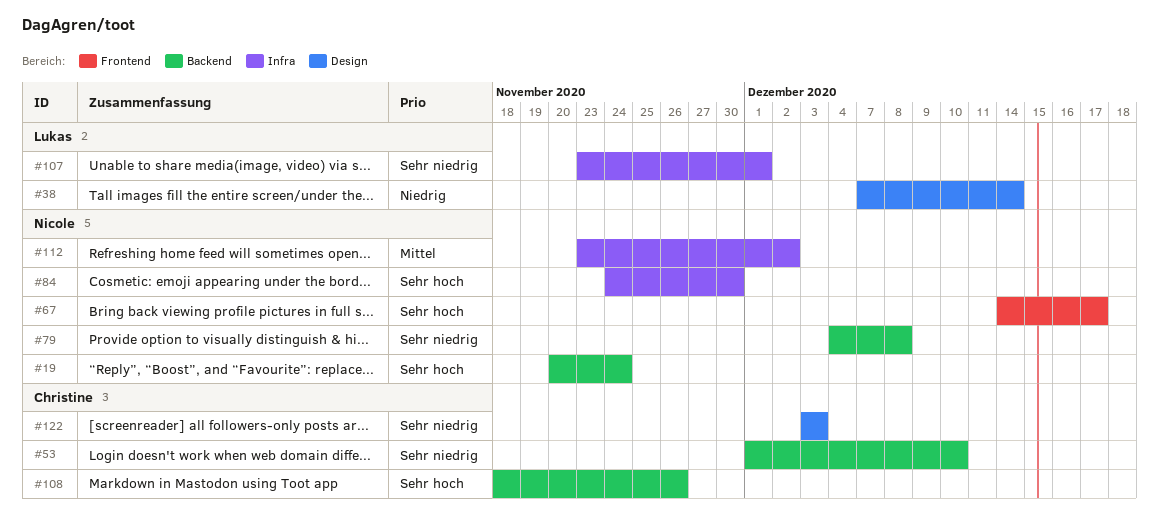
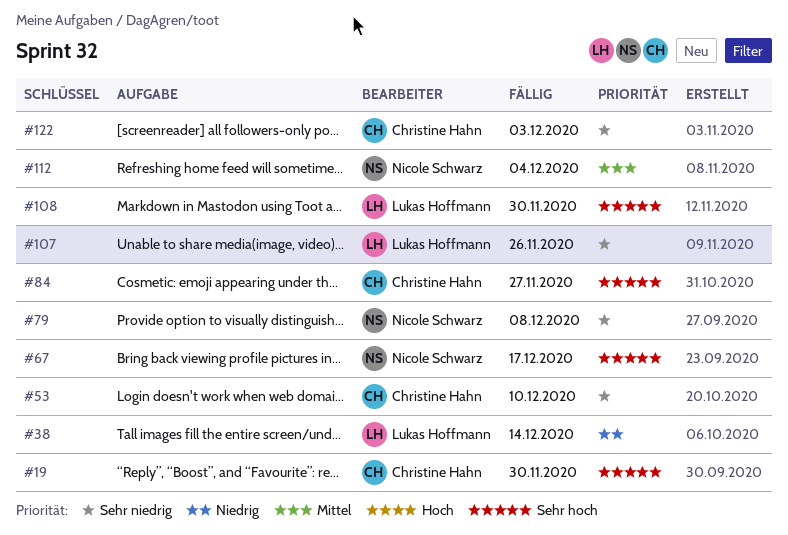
#19, owner: Nicole Schwarz -> Christine Hahn
#19, due: Nov 24 -> Nov 30
#84, owner: Nicole Schwarz -> Christine Hahn
#84, due: Nov 30 -> Nov 27
#107, due: Dec 1 -> Nov 26
#108, owner: Christine Hahn -> Lukas Hoffmann
#108, due: Nov 26 -> Nov 30
#112, due: Dec 2 -> Dec 4

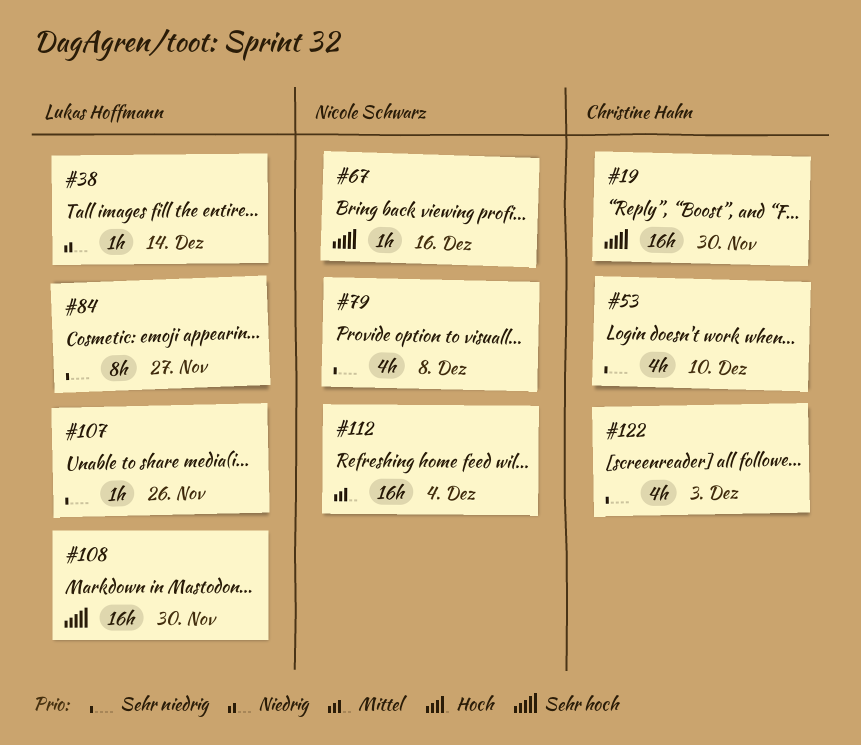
#67, due: Dec 17 -> Dec 16
#84, owner: Christine Hahn -> Lukas Hoffmann
#84, priority: Sehr hoch -> Sehr niedrig

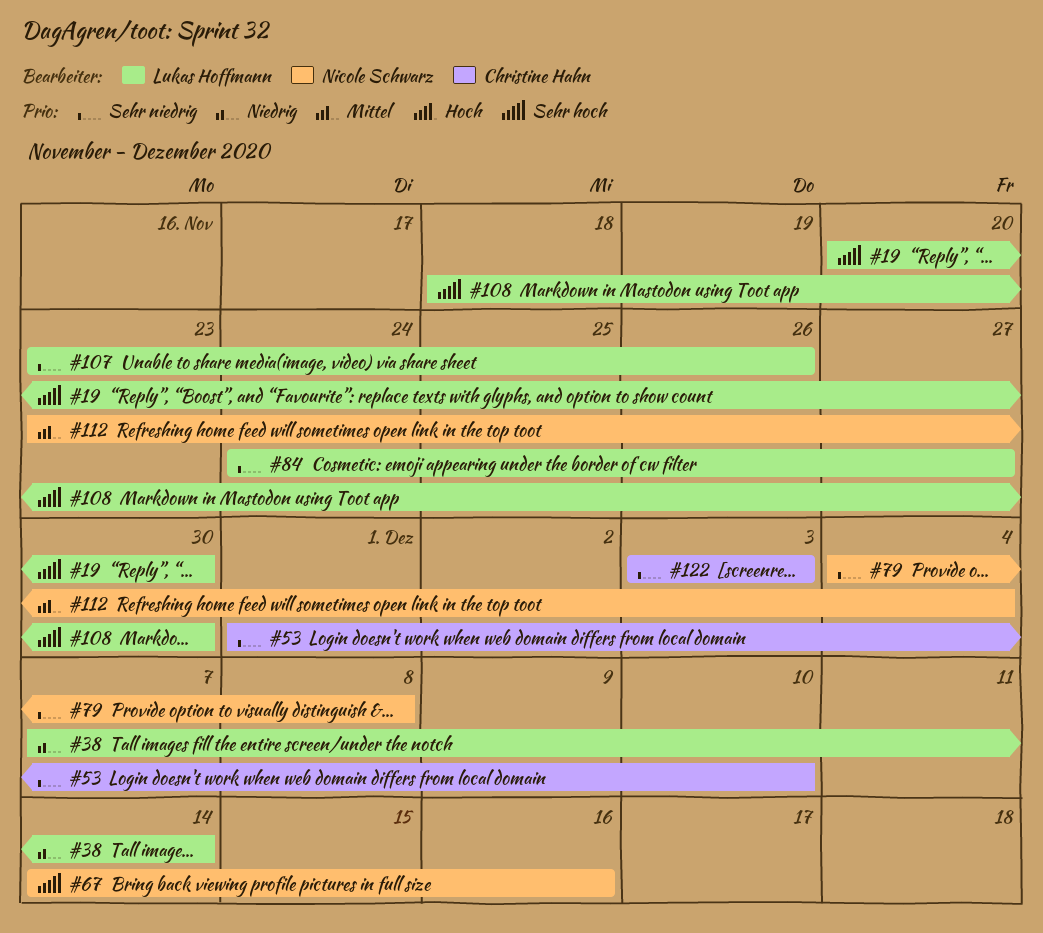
#19, owner: Christine Hahn -> Lukas Hoffmann

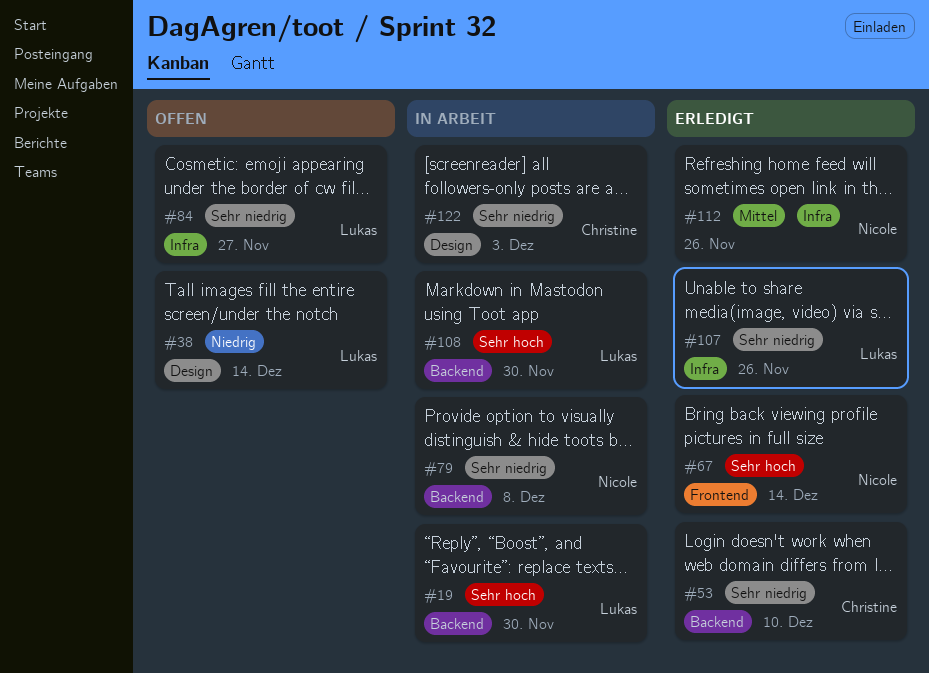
#67, due: Dec 16 -> Dec 14
#112, due: Dec 4 -> Nov 26

